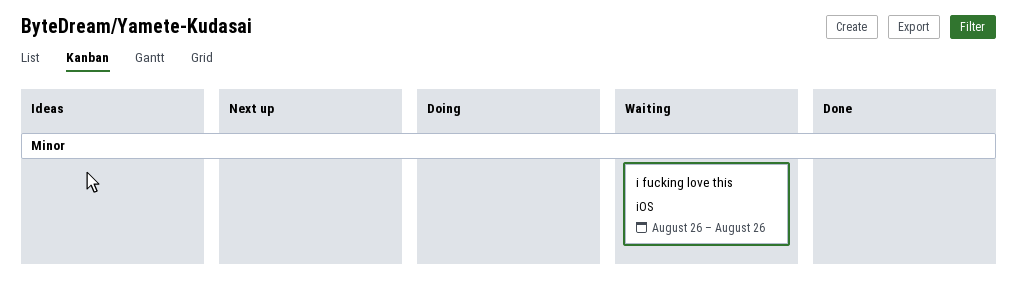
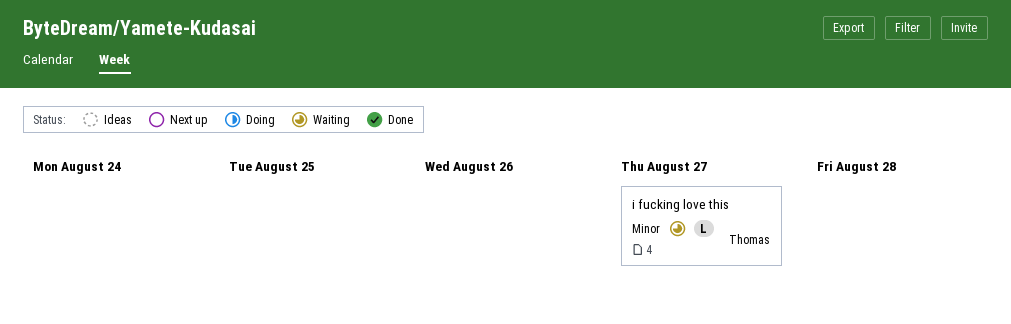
i fucking love this, due: Aug 26 -> Aug 27

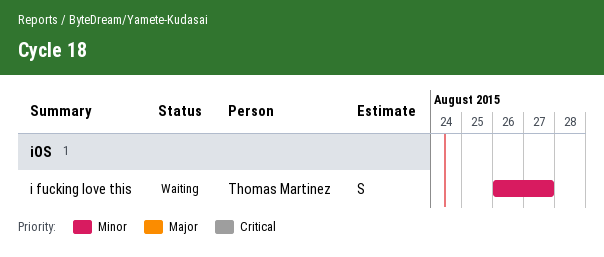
i fucking love this, estimate: L -> S

